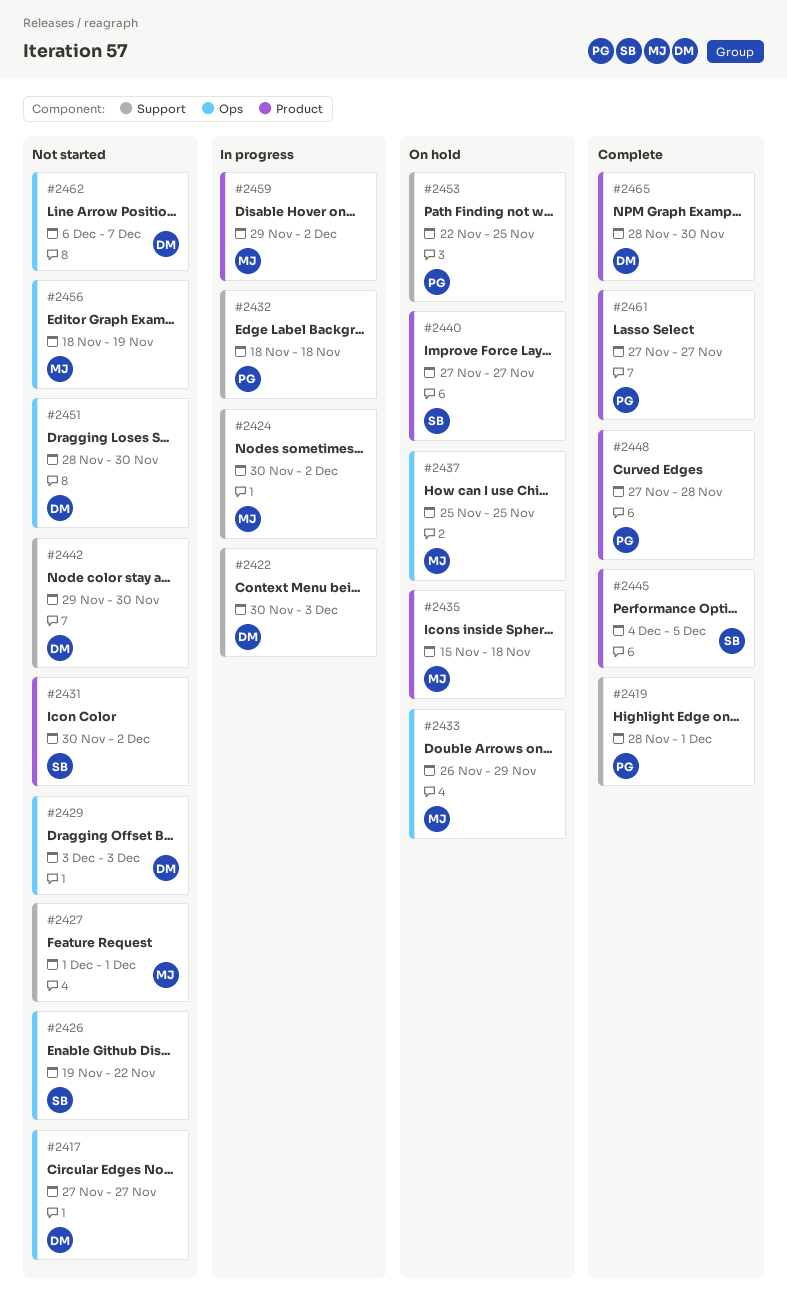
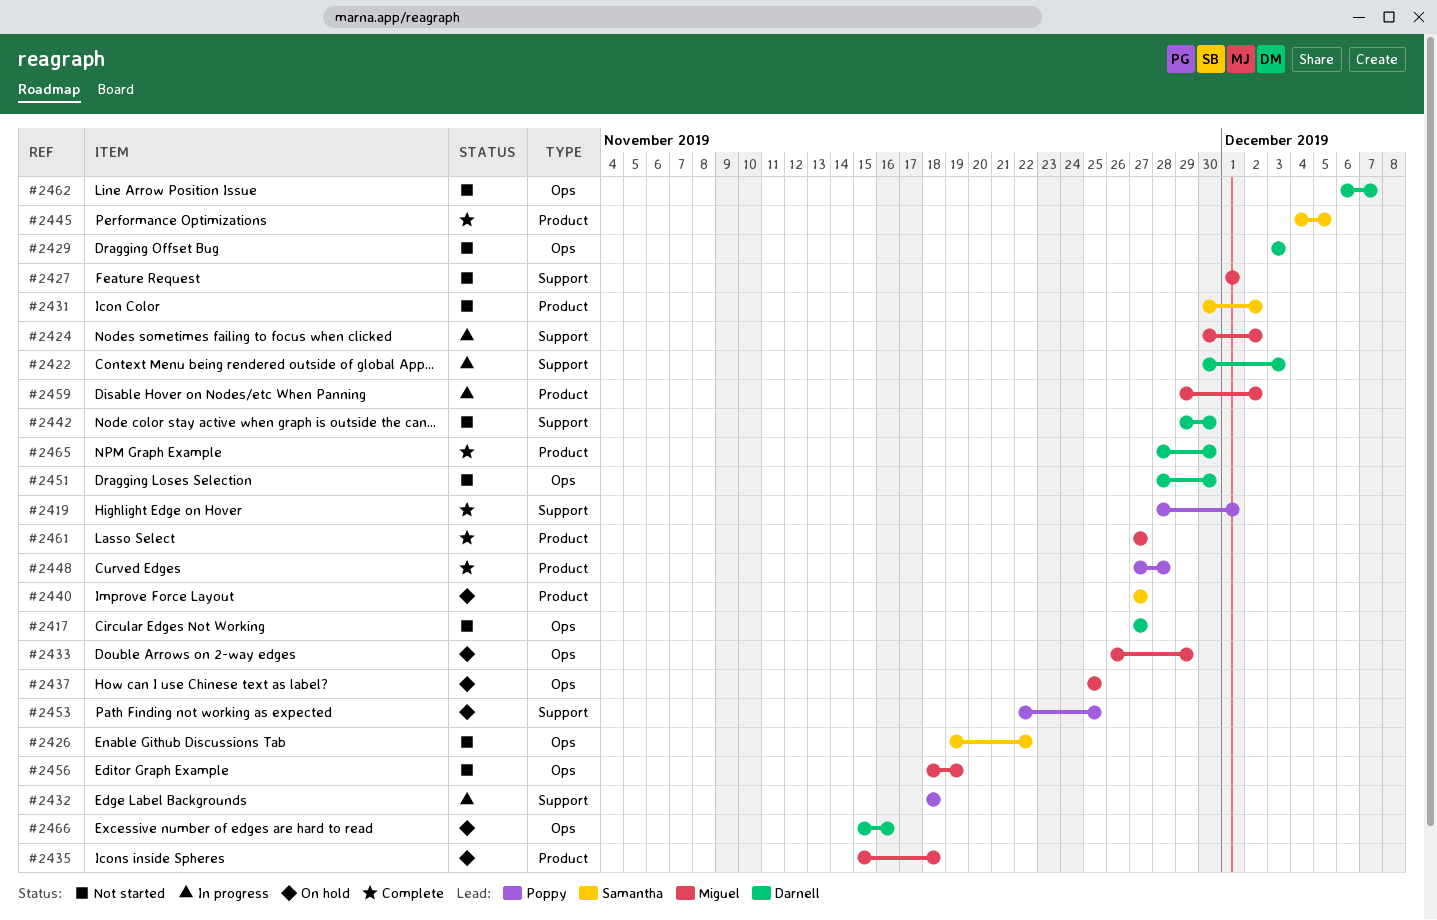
#2461, owner: Poppy -> Miguel
#2466: none -> present

